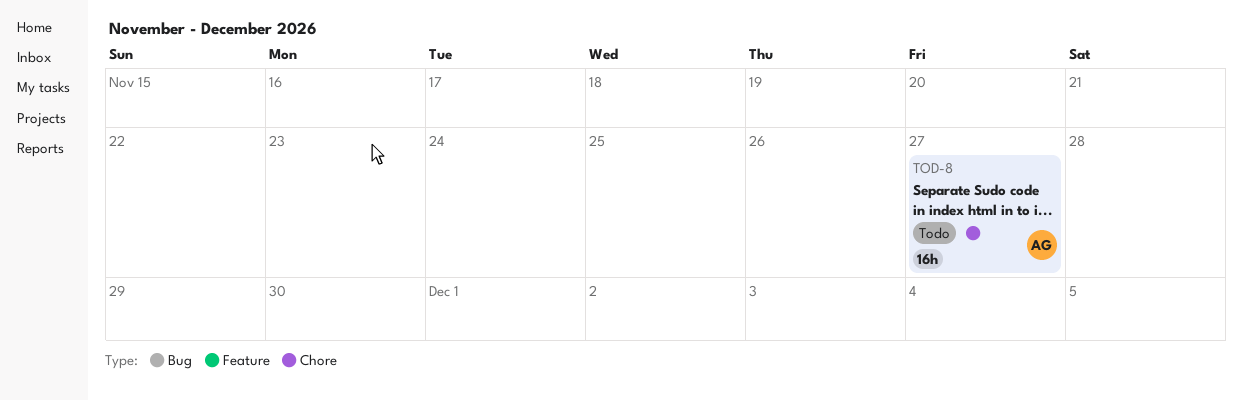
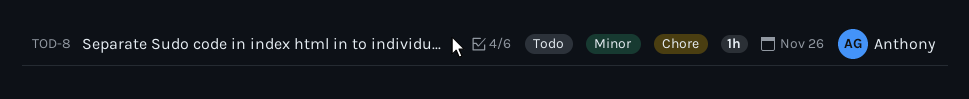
TOD-8, estimate: 16h -> 1h
TOD-8, due: Nov 27 -> Nov 26

